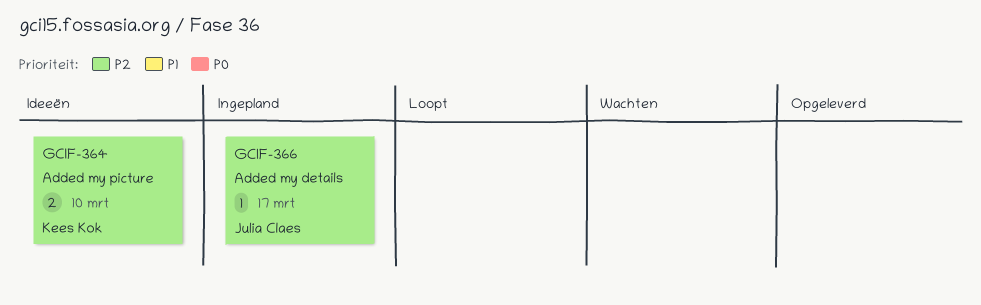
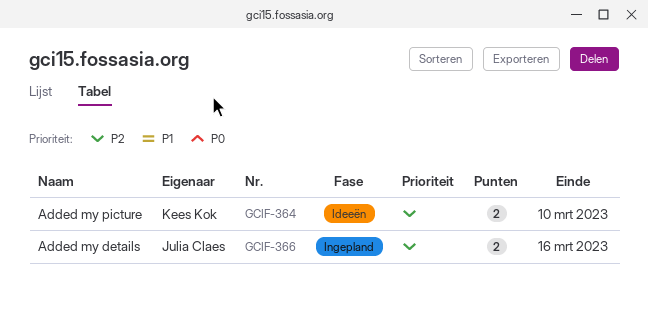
GCIF-366, estimate: 1 -> 2
GCIF-366, due: Mar 17 -> Mar 16

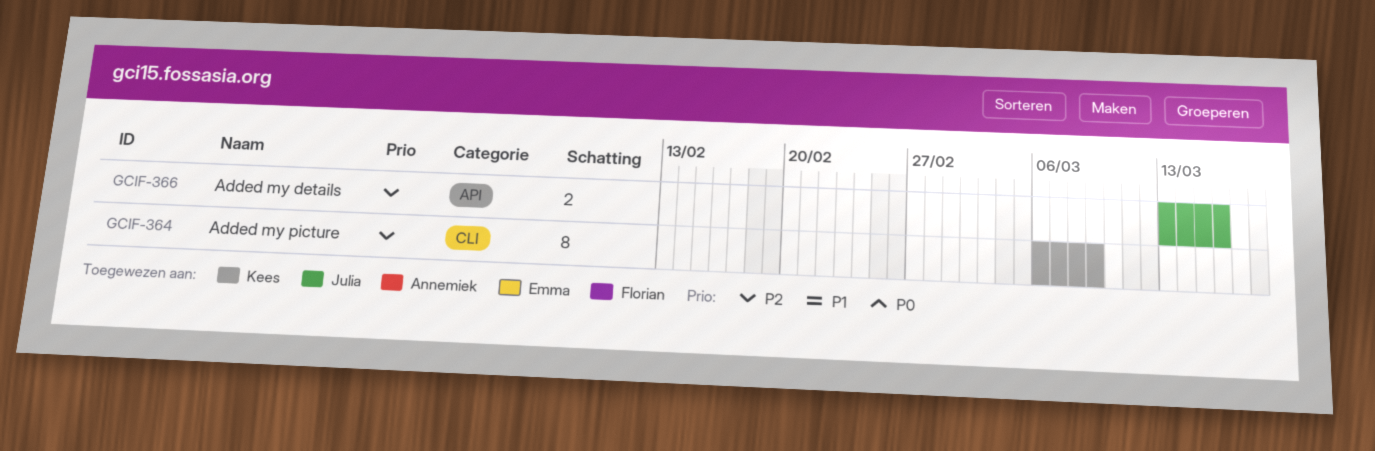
GCIF-364, estimate: 2 -> 8
GCIF-364, due: Mar 10 -> Mar 9

